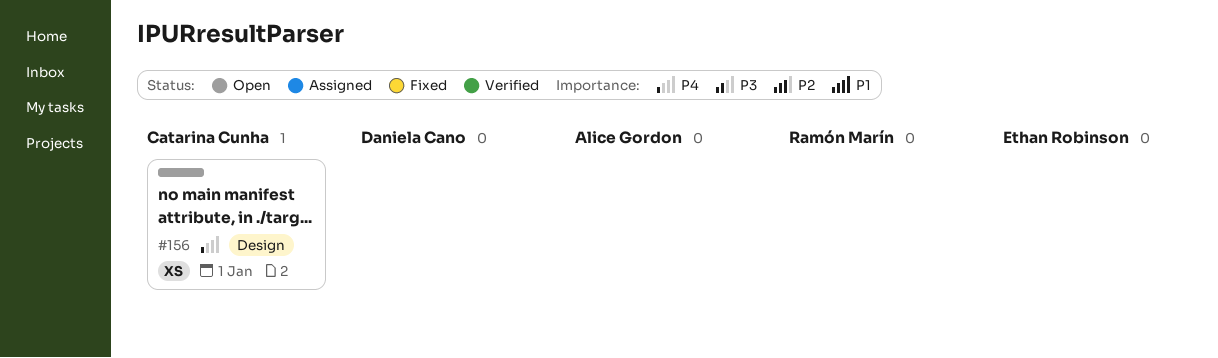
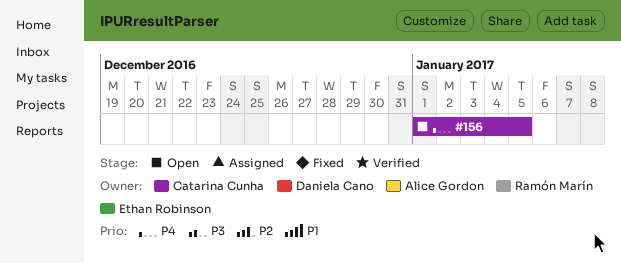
#156, due: Jan 1 -> Jan 5

